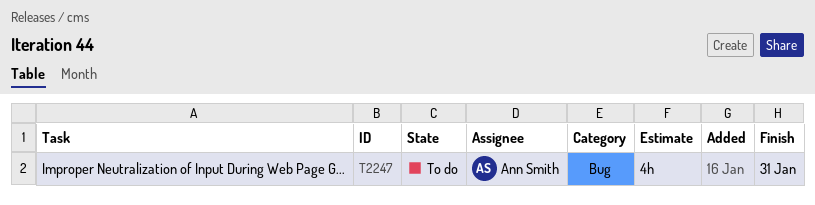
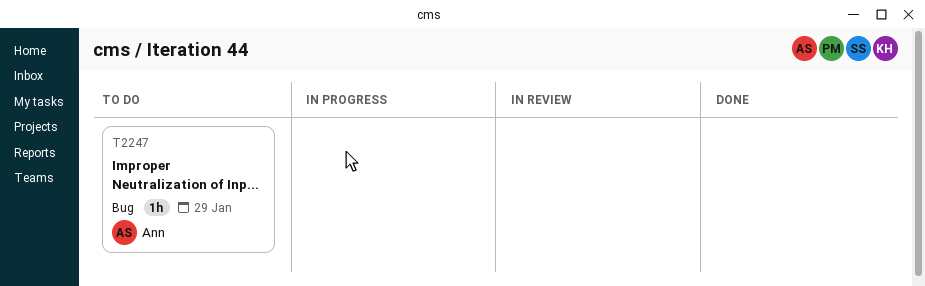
T2247, estimate: 4h -> 1h
T2247, due: Jan 31 -> Jan 29

